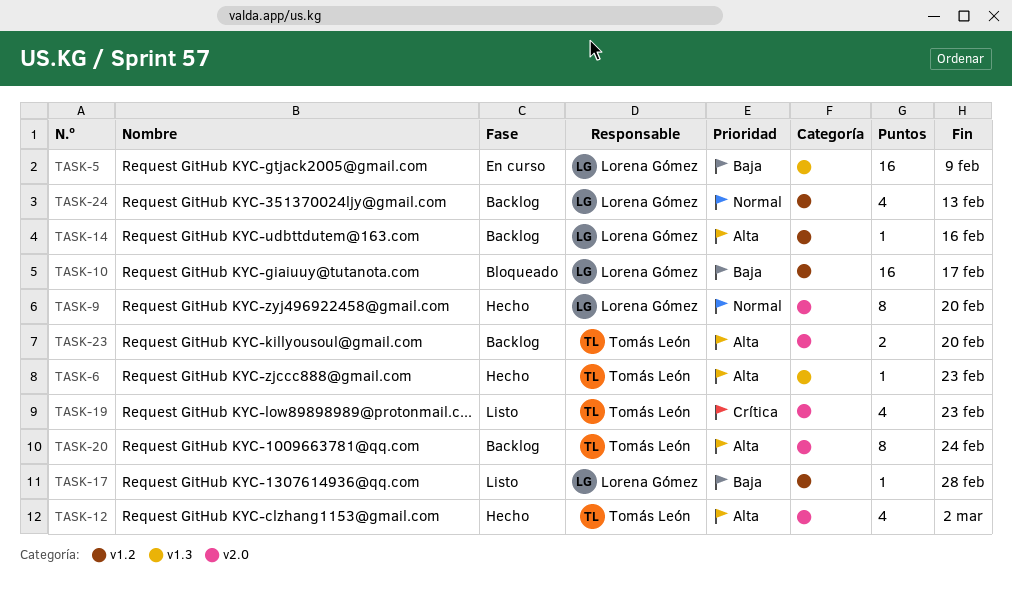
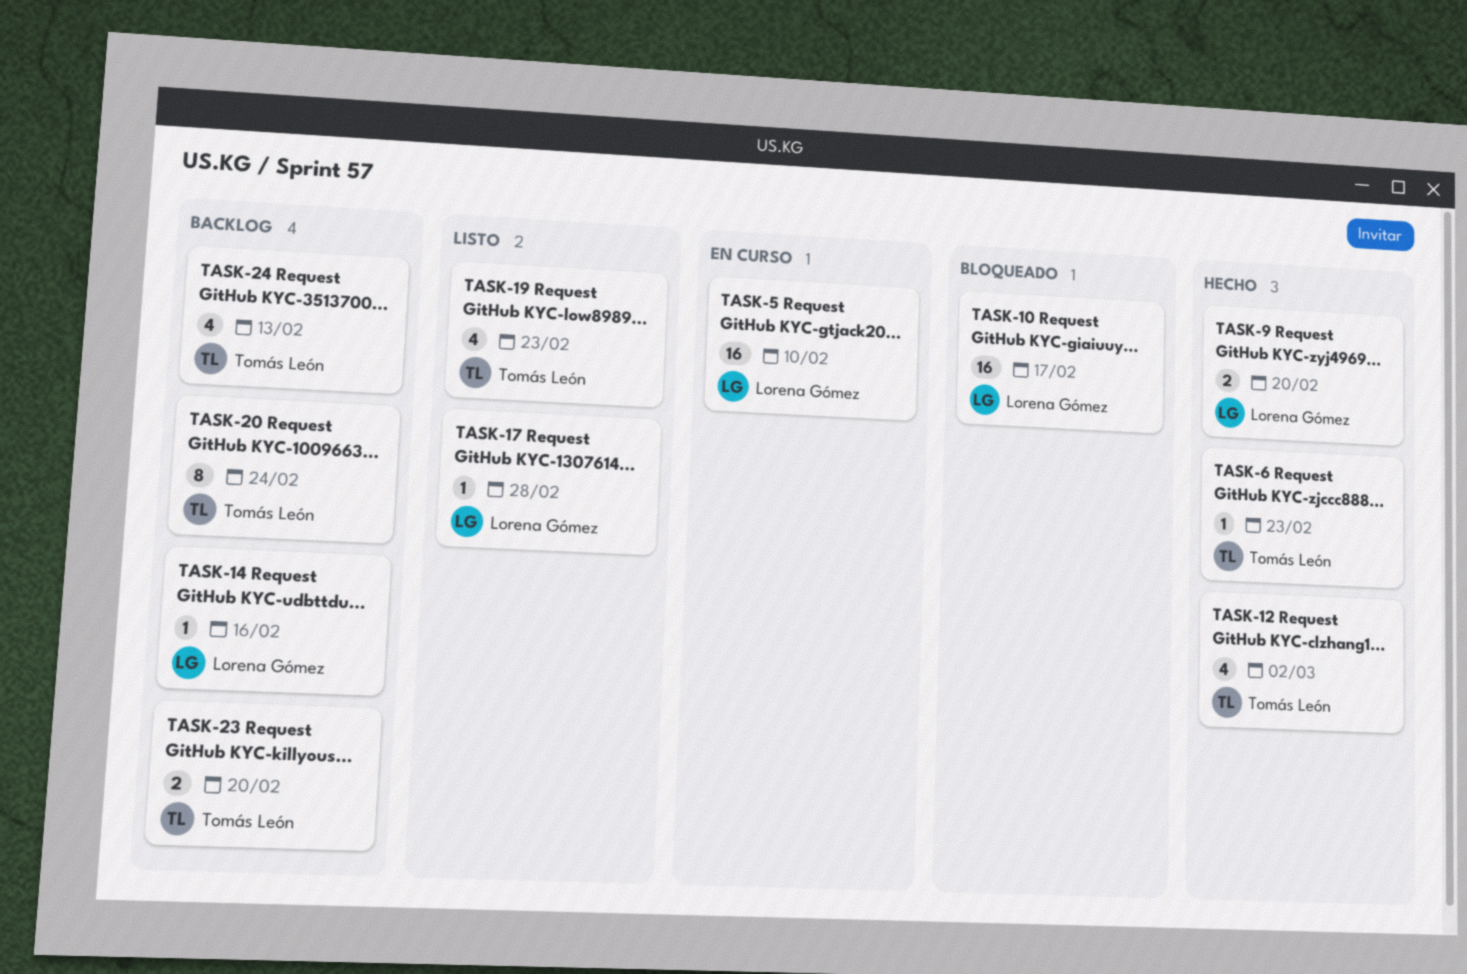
TASK-5, due: Feb 9 -> Feb 10
TASK-9, estimate: 8 -> 2
TASK-24, owner: Lorena Gómez -> Tomás León

